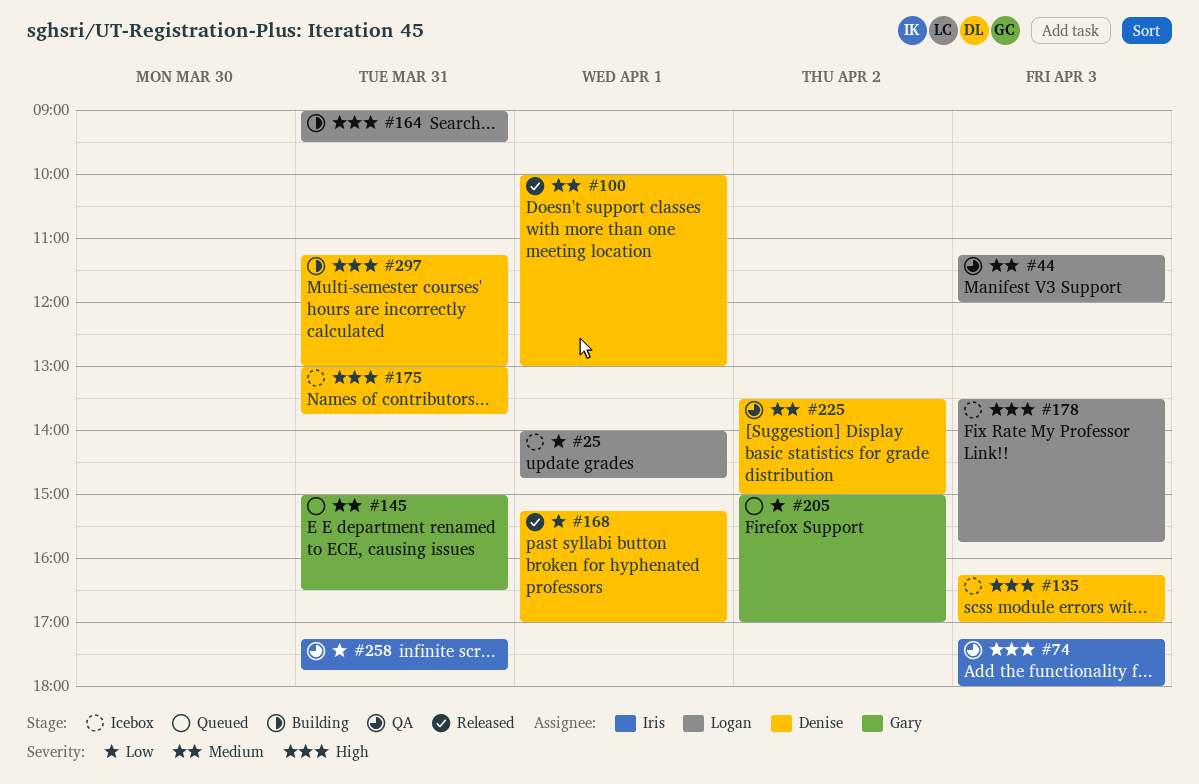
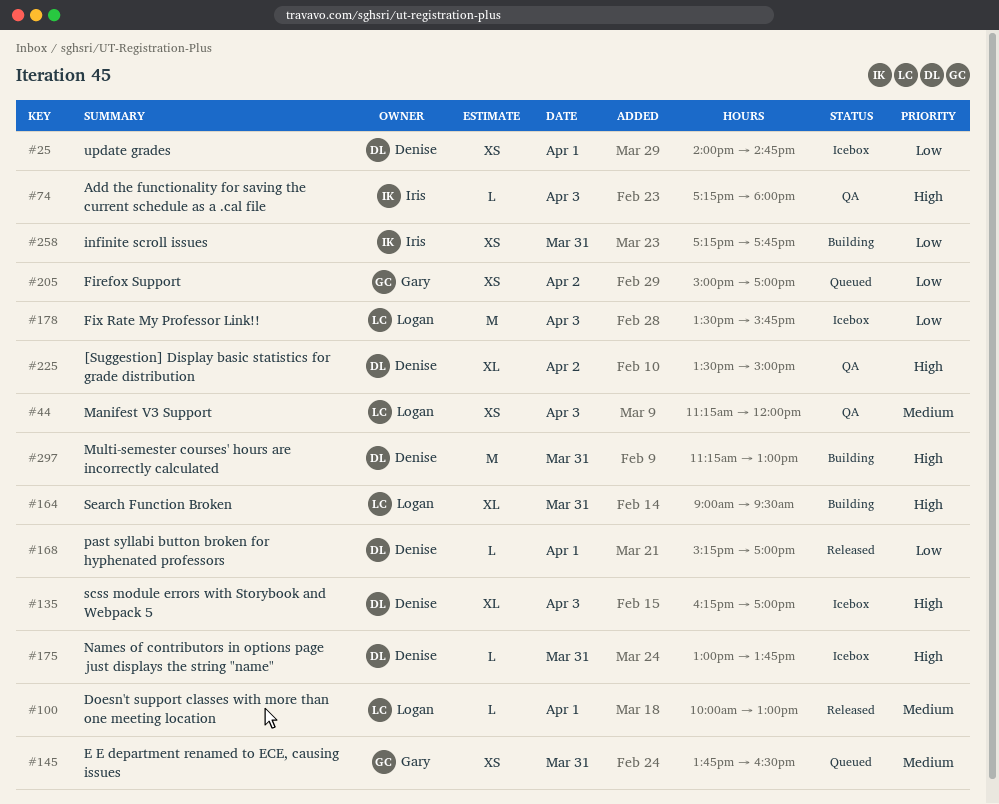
#25, owner: Logan -> Denise
#100, owner: Denise -> Logan
#145, begins: 15:00 -> 13:45
#178, priority: High -> Low
#225, priority: Medium -> High
#258, status: QA -> Building

